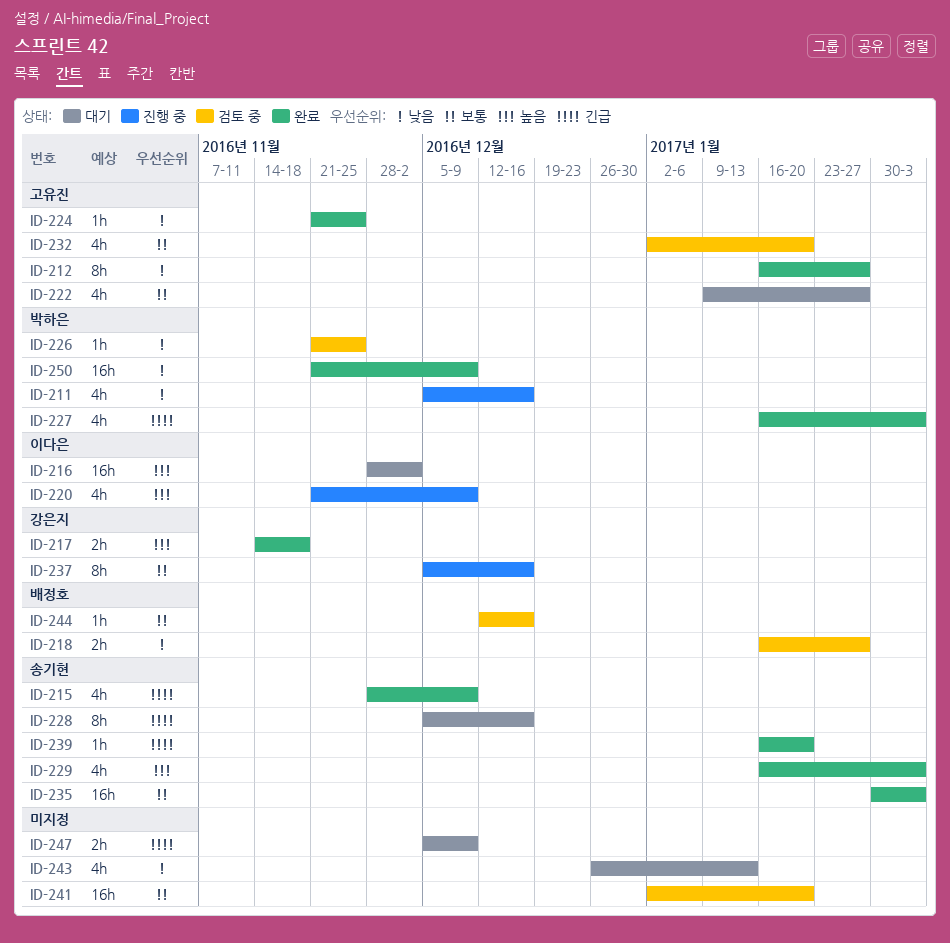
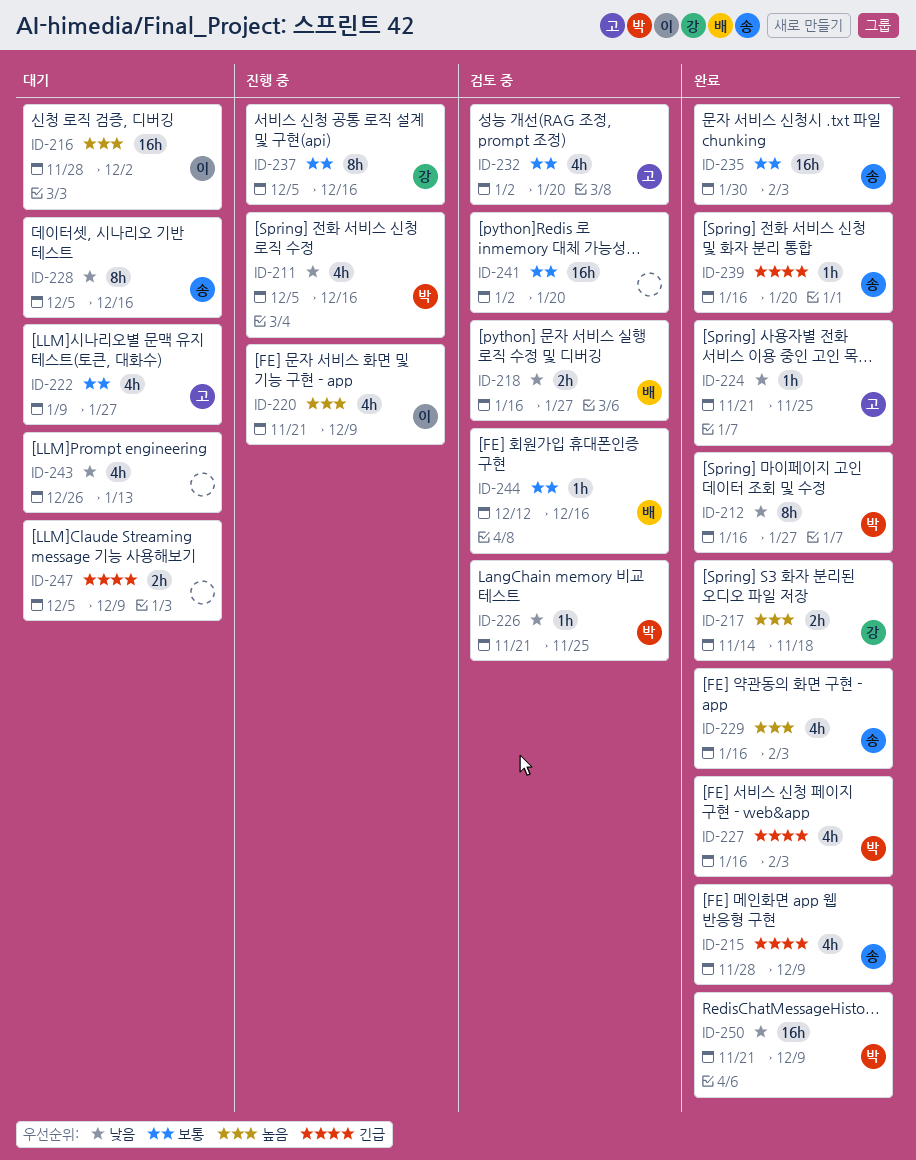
ID-212, owner: 고유진 -> 박하은
ID-228, priority: 긴급 -> 낮음

